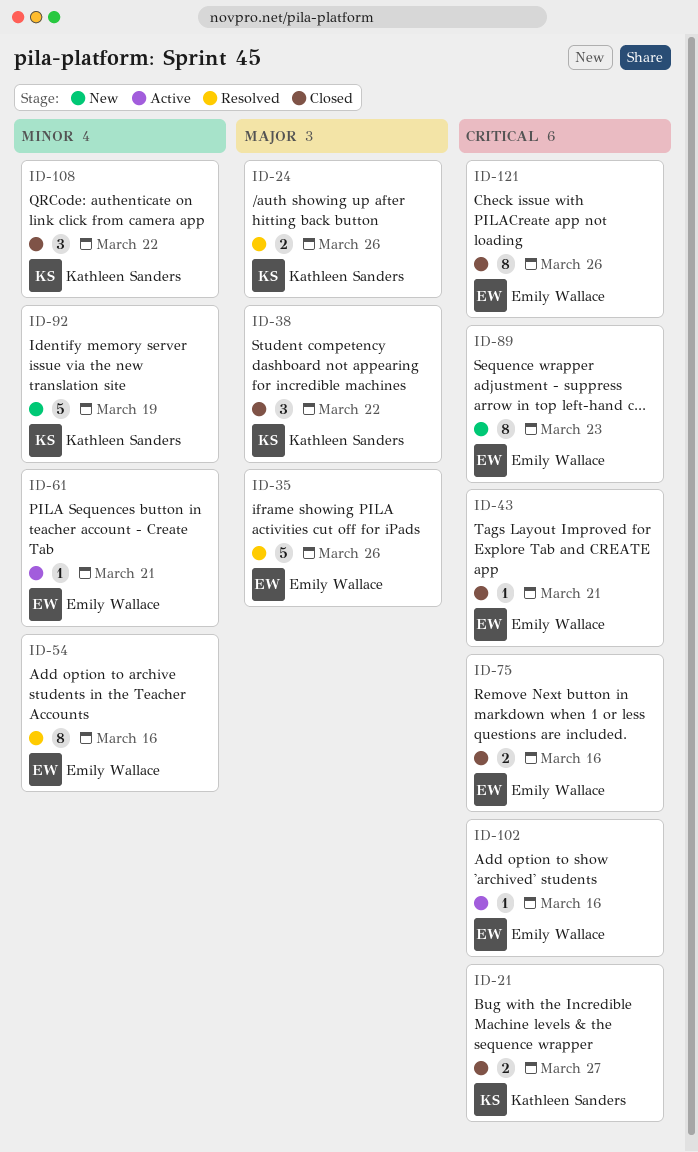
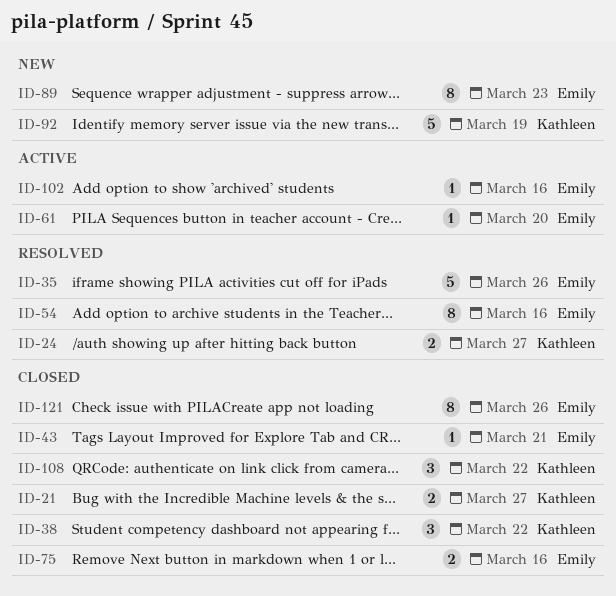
ID-24, due: Mar 26 -> Mar 27
ID-61, due: Mar 21 -> Mar 20

